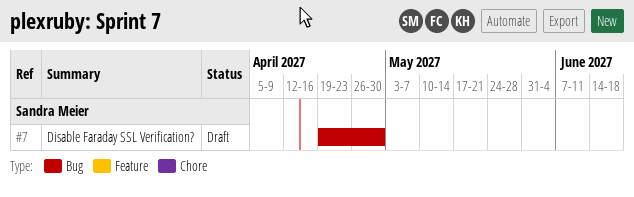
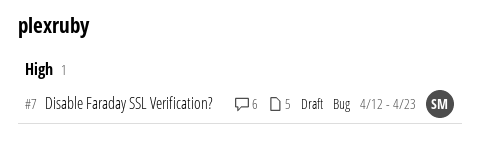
#7, start: Apr 19 -> Apr 12
#7, due: Apr 30 -> Apr 23

